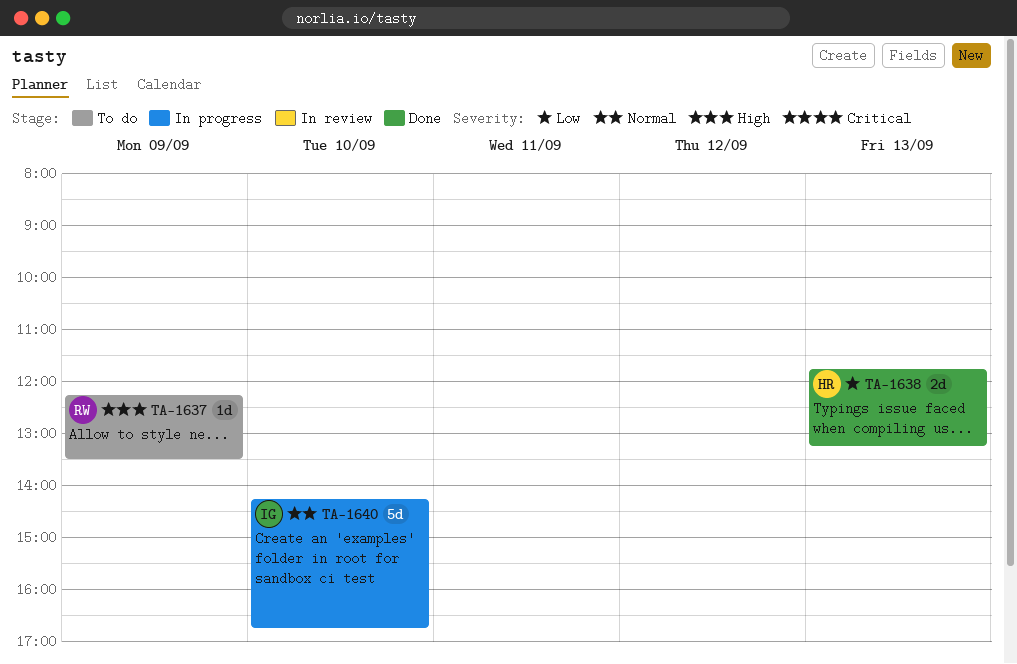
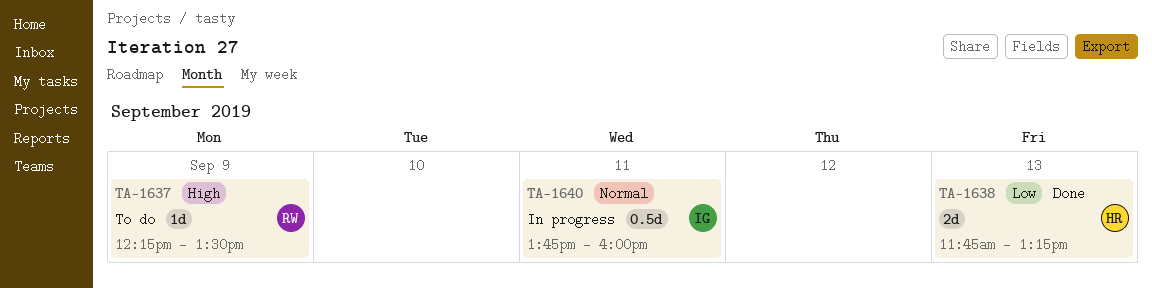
TA-1640, estimate: 5d -> 0.5d
TA-1640, day: Sep 10 -> Sep 11
TA-1640, begins: 14:15 -> 13:45
TA-1640, ends: 16:45 -> 16:00

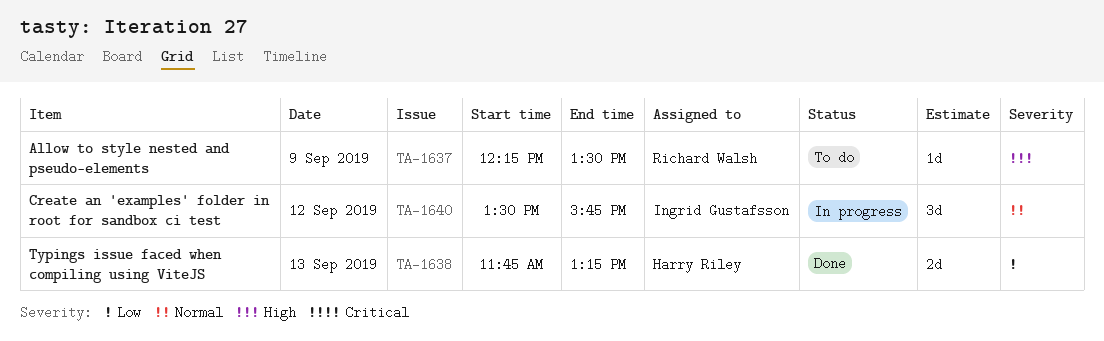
TA-1640, estimate: 0.5d -> 3d
TA-1640, day: Sep 11 -> Sep 12
TA-1640, begins: 13:45 -> 13:30
TA-1640, ends: 16:00 -> 15:45

